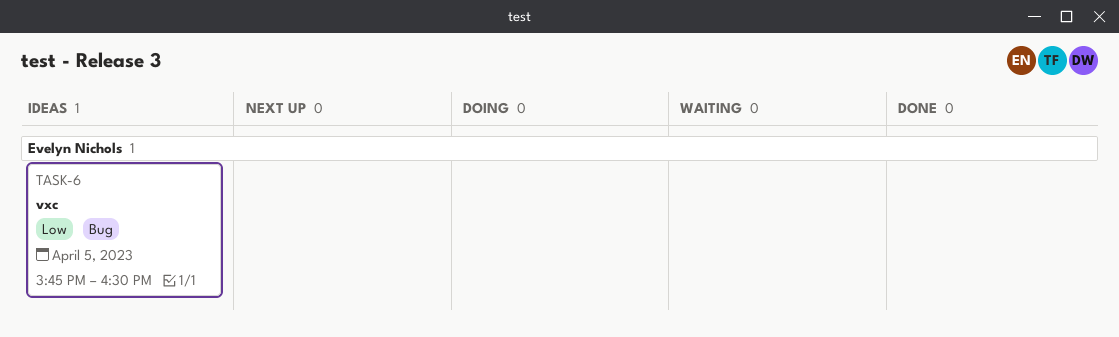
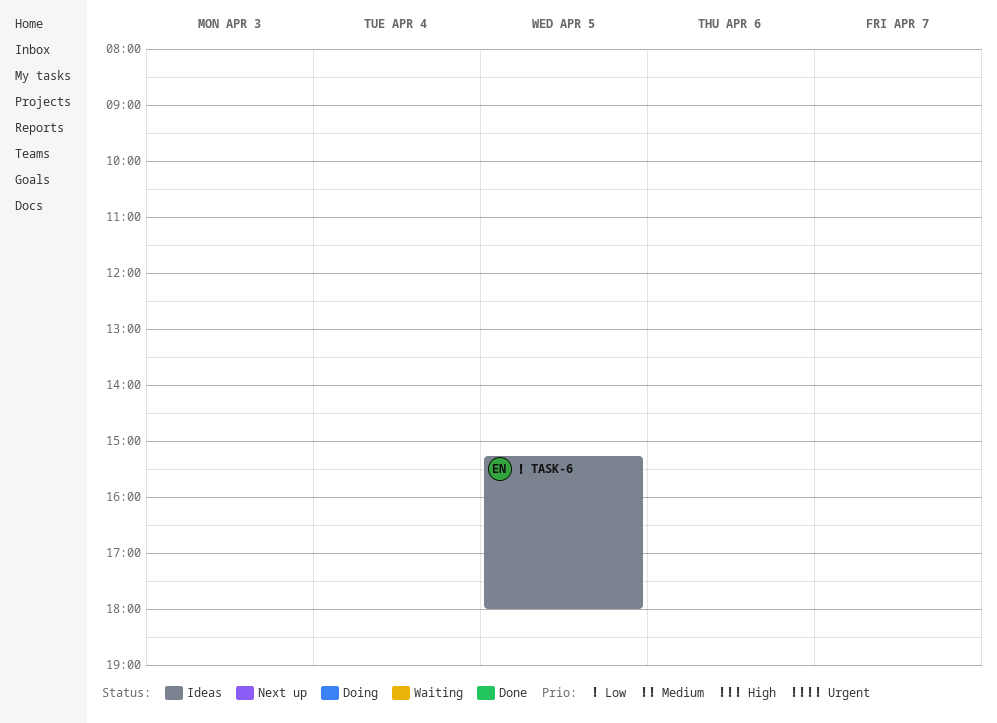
TASK-6, begins: 15:45 -> 15:15
TASK-6, ends: 16:30 -> 18:00

